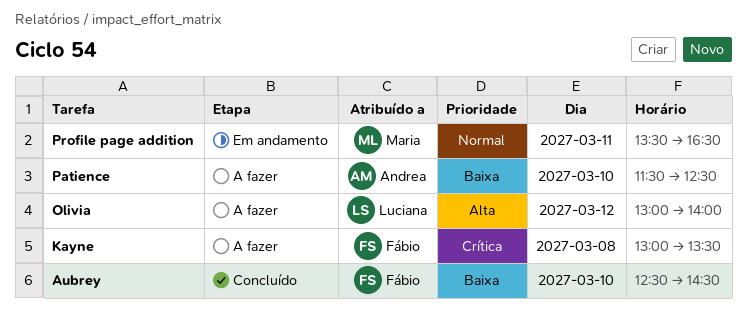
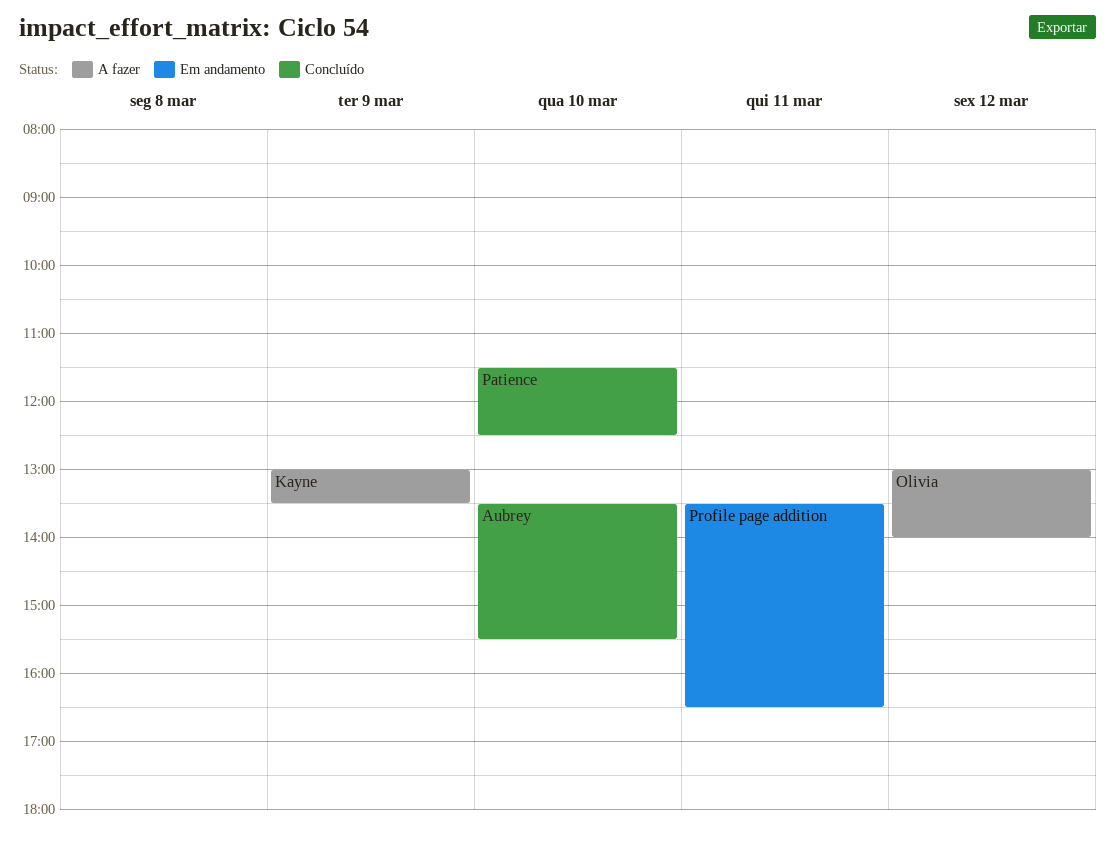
Aubrey, begins: 12:30 -> 13:30
Aubrey, ends: 14:30 -> 15:30
Kayne, day: Mar 8 -> Mar 9
Patience, status: A fazer -> Concluído

